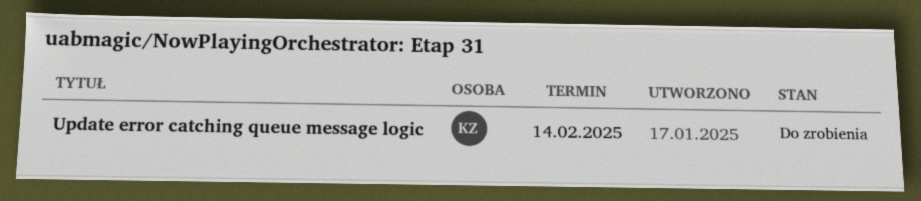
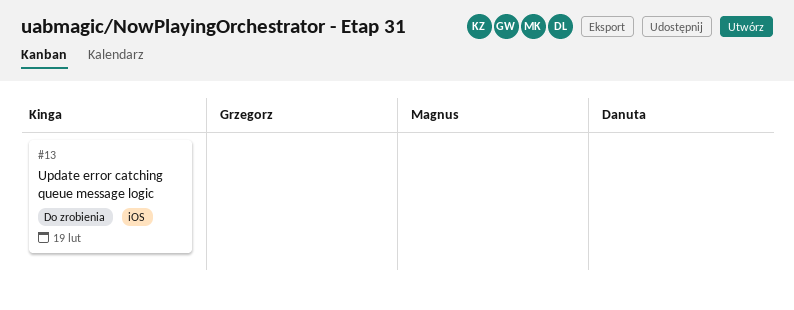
Update error catching queue message logic, due: Feb 14 -> Feb 19

